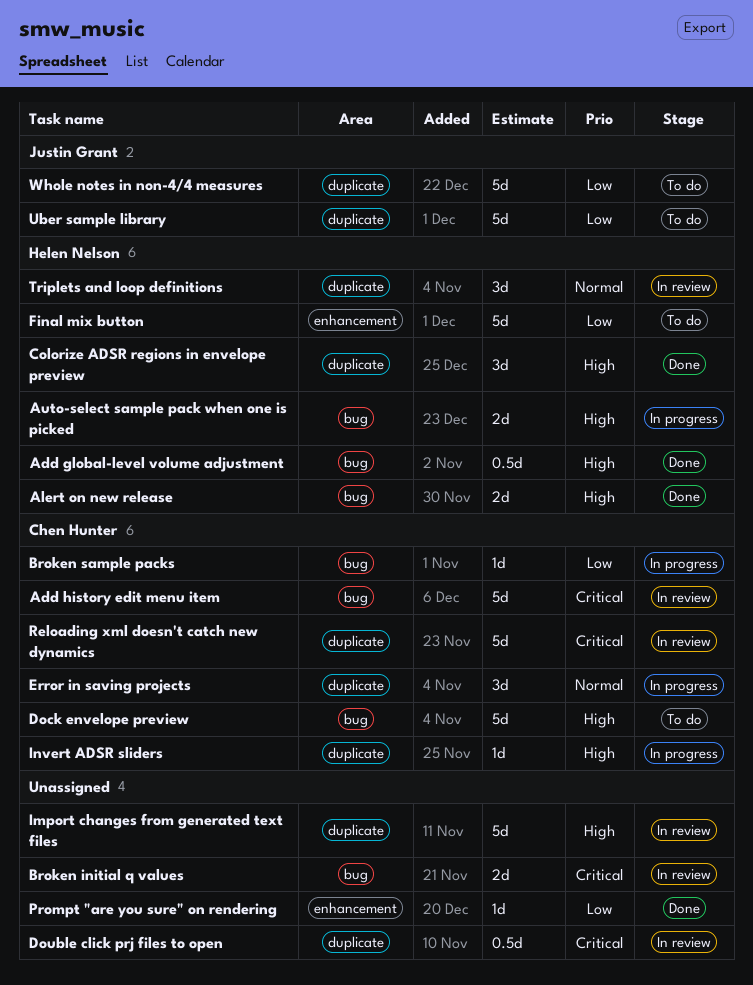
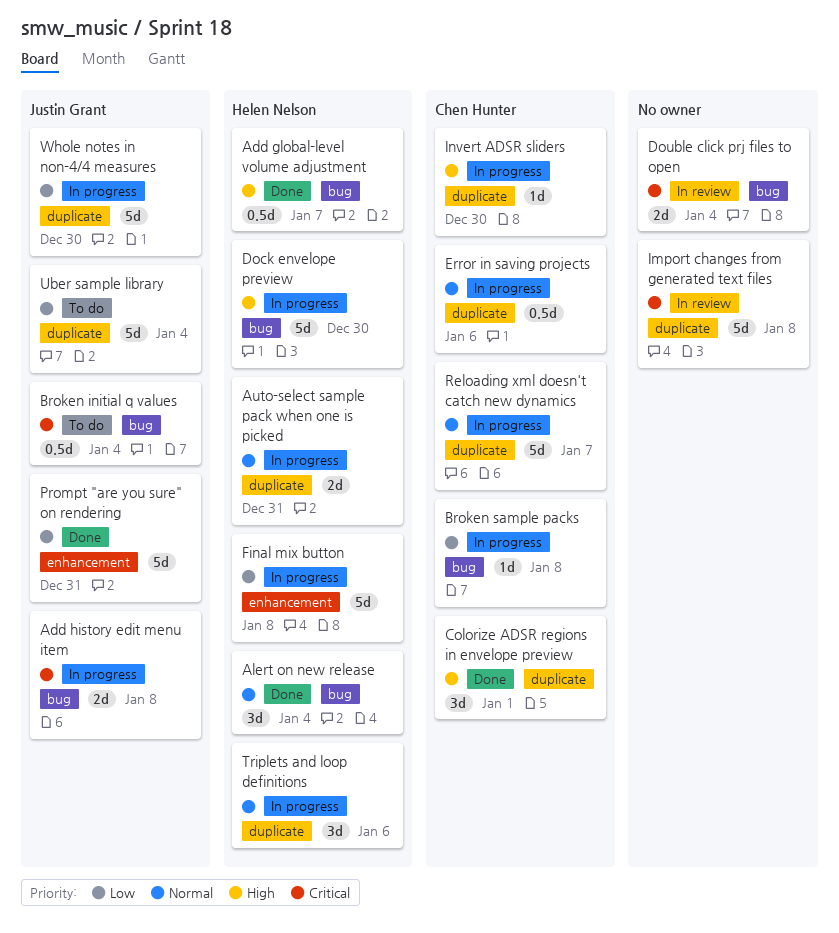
Add history edit menu item, status: In review -> In progress
Add history edit menu item, owner: Chen Hunter -> Justin Grant
Add history edit menu item, estimate: 5d -> 2d
Alert on new release, priority: High -> Normal
Alert on new release, estimate: 2d -> 3d
Auto-select sample pack when one is picked, priority: High -> Normal
Auto-select sample pack when one is picked, label: bug -> duplicate
Broken initial q values, status: In review -> To do
Broken initial q values, owner: none -> Justin Grant
Broken initial q values, estimate: 2d -> 0.5d
Colorize ADSR regions in envelope preview, owner: Helen Nelson -> Chen Hunter
Dock envelope preview, status: To do -> In progress
Dock envelope preview, owner: Chen Hunter -> Helen Nelson
Double click prj files to open, label: duplicate -> bug
Double click prj files to open, estimate: 0.5d -> 2d
Error in saving projects, estimate: 3d -> 0.5d
Final mix button, status: To do -> In progress
Import changes from generated text files, priority: High -> Critical
Prompt "are you sure" on rendering, owner: none -> Justin Grant
Prompt "are you sure" on rendering, estimate: 1d -> 5d
Reloading xml doesn't catch new dynamics, status: In review -> In progress
Reloading xml doesn't catch new dynamics, priority: Critical -> Normal
Triplets and loop definitions, status: In review -> In progress
Whole notes in non-4/4 measures, status: To do -> In progress

